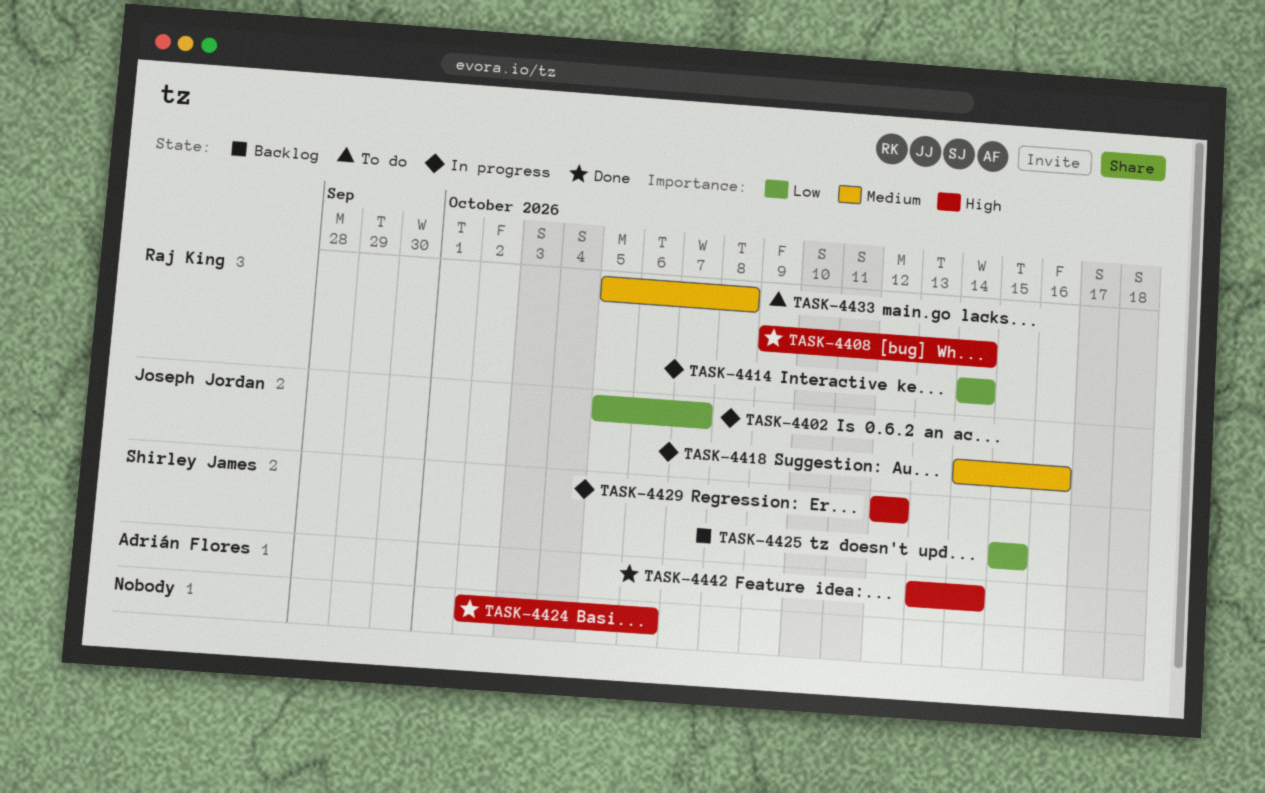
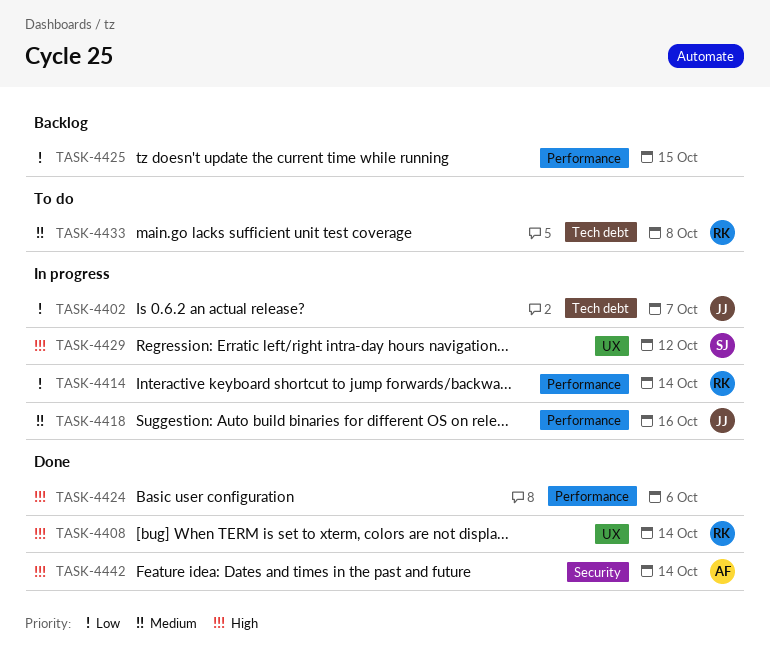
TASK-4425, owner: Shirley James -> none

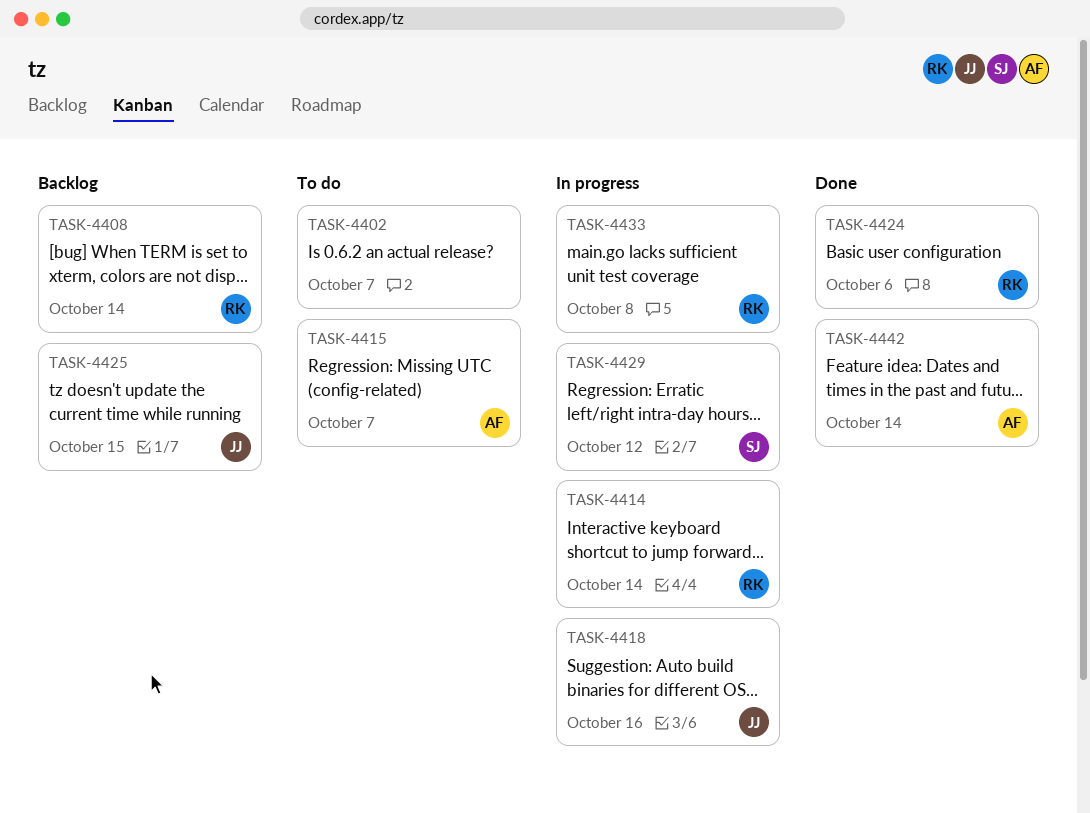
TASK-4402, status: In progress -> To do
TASK-4402, owner: JJ -> none
TASK-4408, status: Done -> Backlog
TASK-4415: none -> present
TASK-4424, owner: none -> RK
TASK-4425, owner: none -> JJ
TASK-4433, status: To do -> In progress

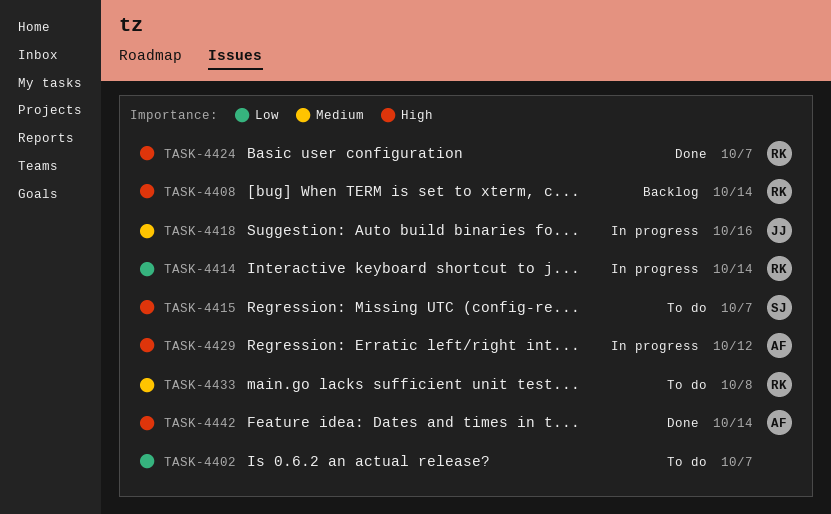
TASK-4415, owner: AF -> SJ
TASK-4424, due: Oct 6 -> Oct 7
TASK-4425: present -> none
TASK-4429, owner: SJ -> AF
TASK-4433, status: In progress -> To do

